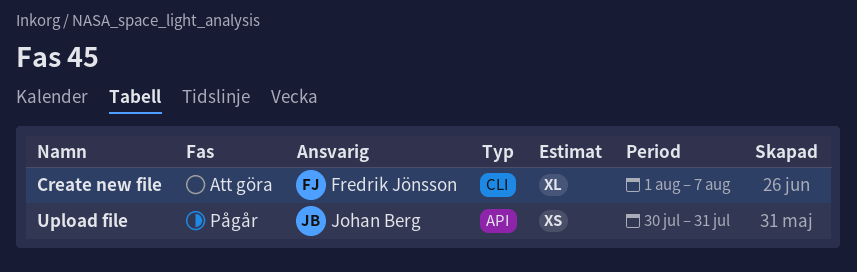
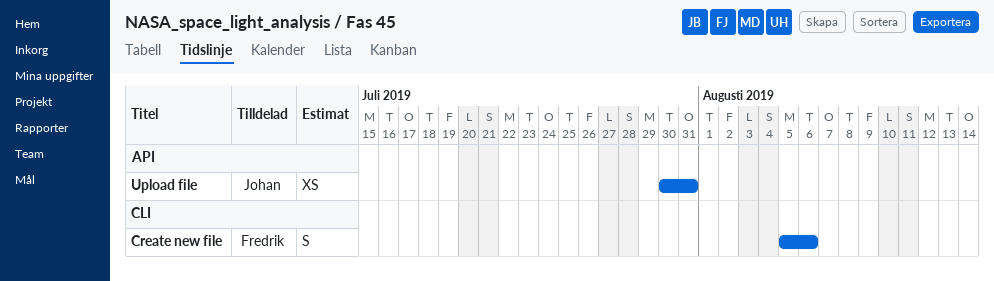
Create new file, estimate: XL -> S
Create new file, start: Aug 1 -> Aug 5
Create new file, due: Aug 7 -> Aug 6

